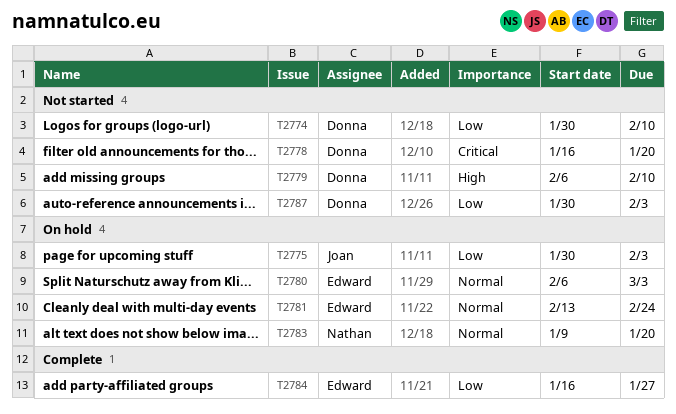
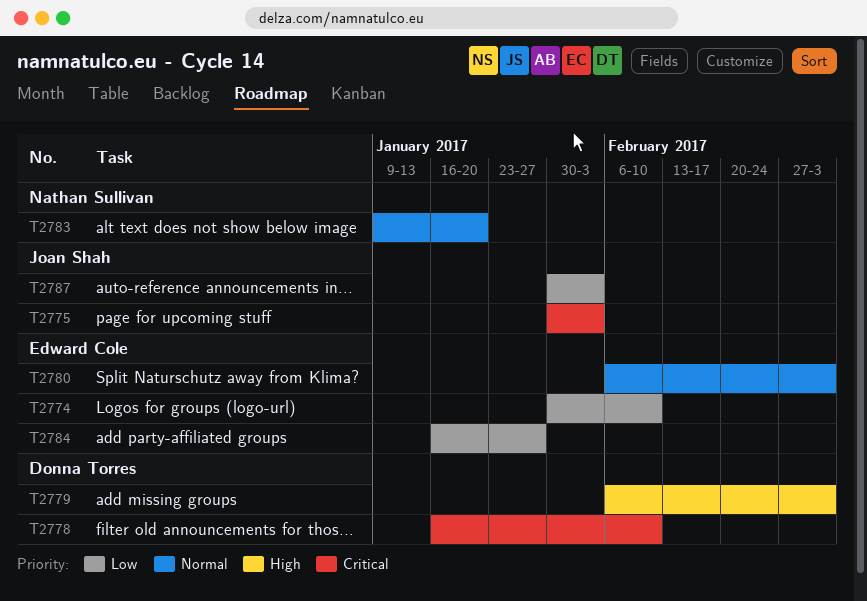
T2774, owner: Donna Torres -> Edward Cole
T2775, priority: Low -> Critical
T2778, due: Jan 20 -> Feb 10
T2779, due: Feb 10 -> Mar 3
T2781: present -> none
T2787, owner: Donna Torres -> Joan Shah

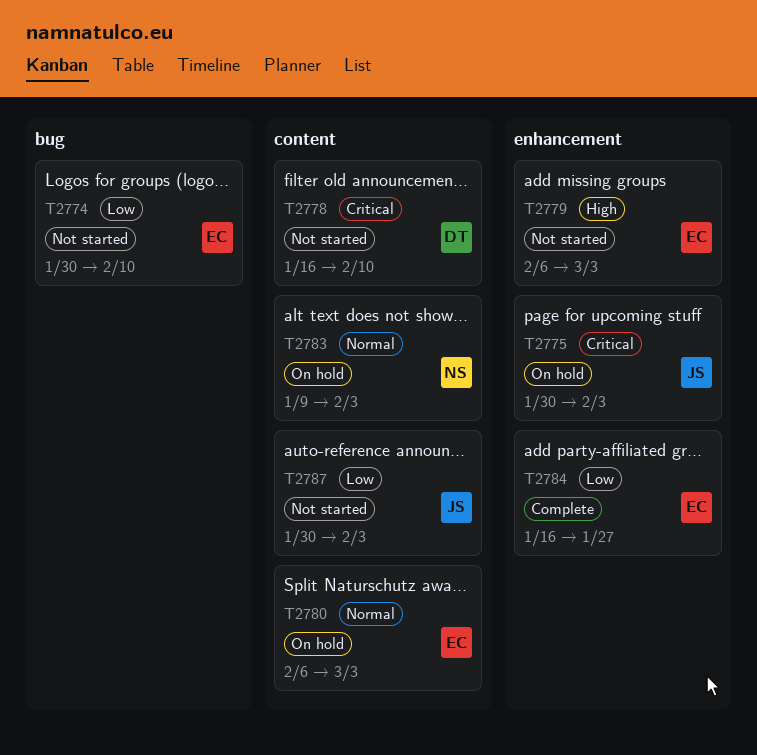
T2779, owner: Donna Torres -> Edward Cole
T2783, due: Jan 20 -> Feb 3

